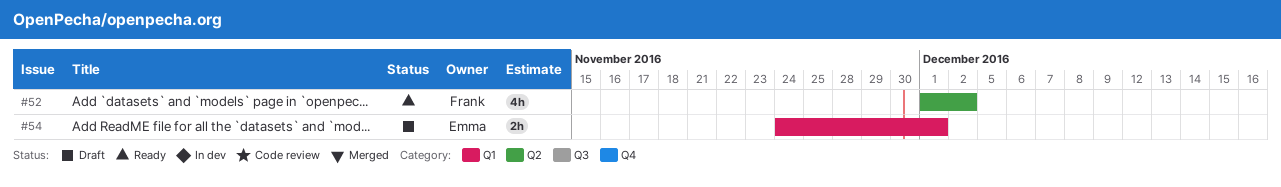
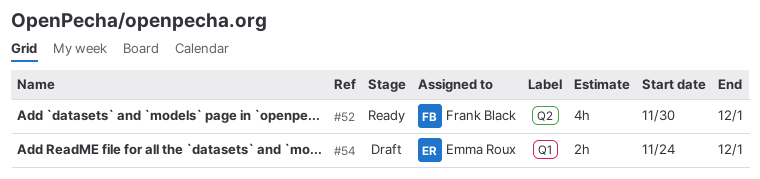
#52, start: Dec 1 -> Nov 30
#52, due: Dec 2 -> Dec 1

